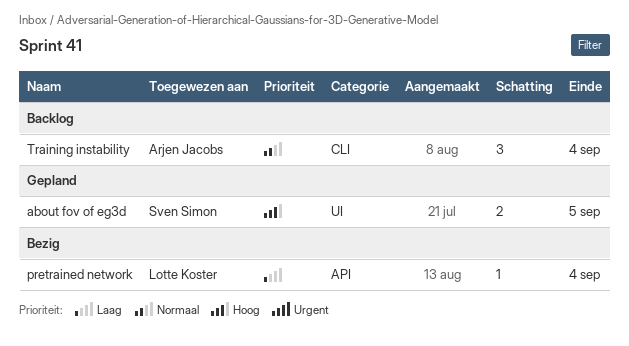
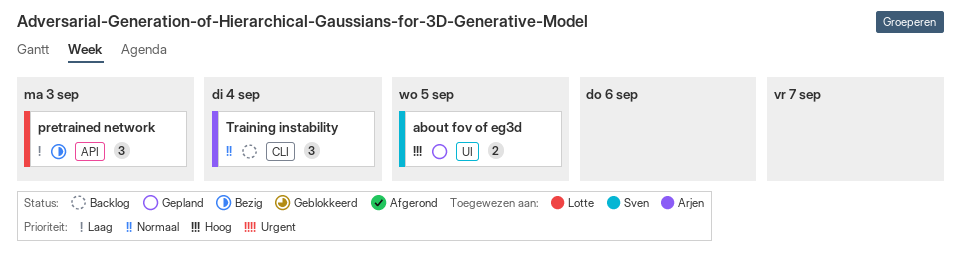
pretrained network, estimate: 1 -> 3
pretrained network, due: Sep 4 -> Sep 3

